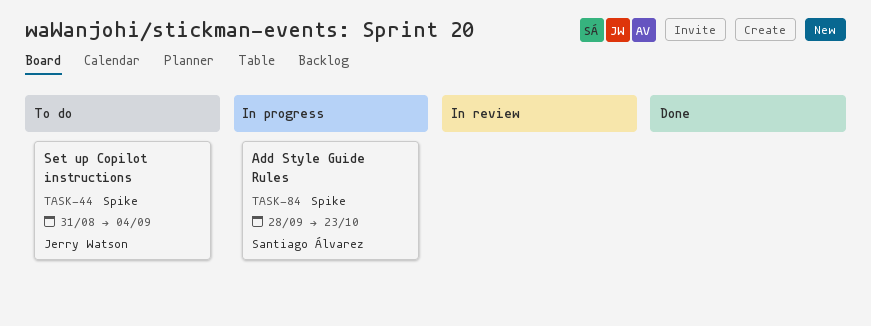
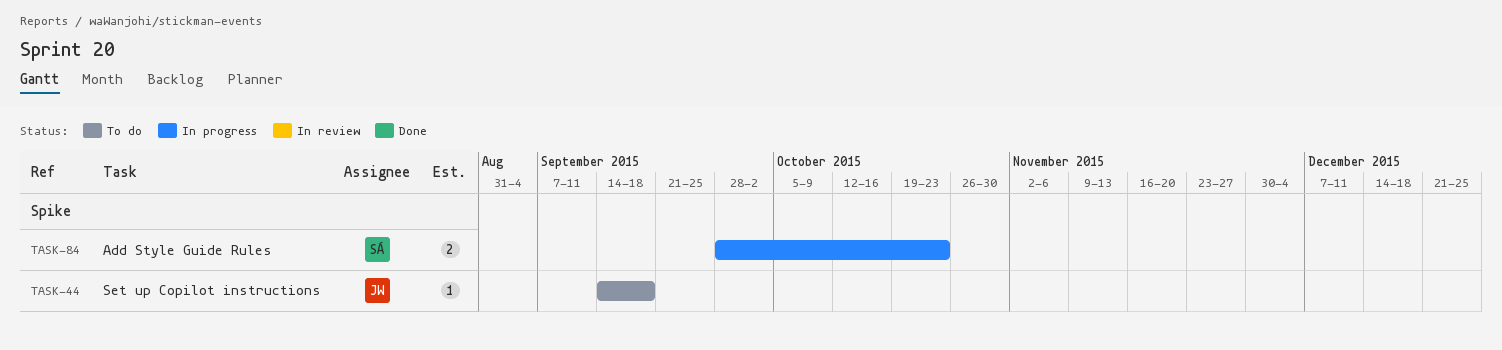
TASK-44, start: Aug 31 -> Sep 14
TASK-44, due: Sep 4 -> Sep 18

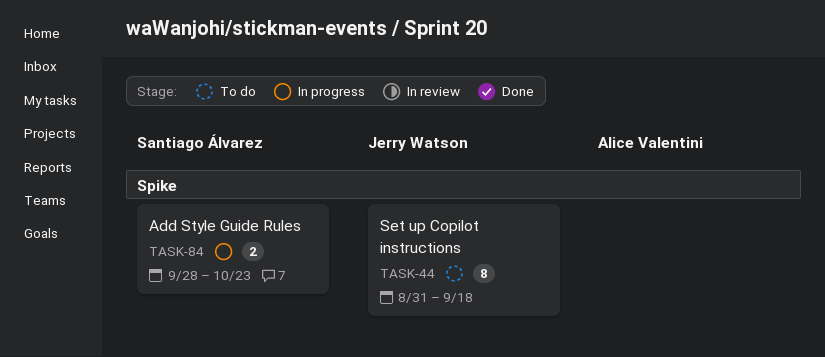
TASK-44, estimate: 1 -> 8
TASK-44, start: Sep 14 -> Aug 31

